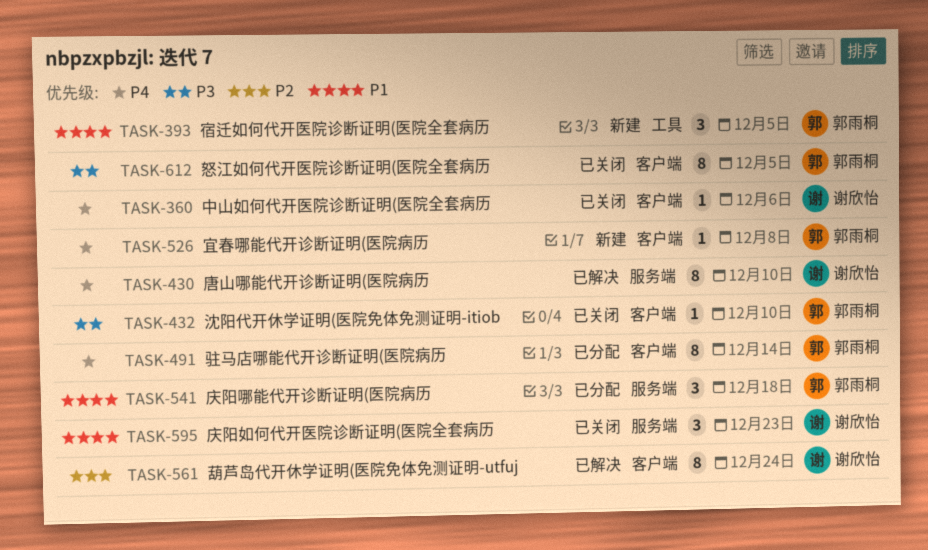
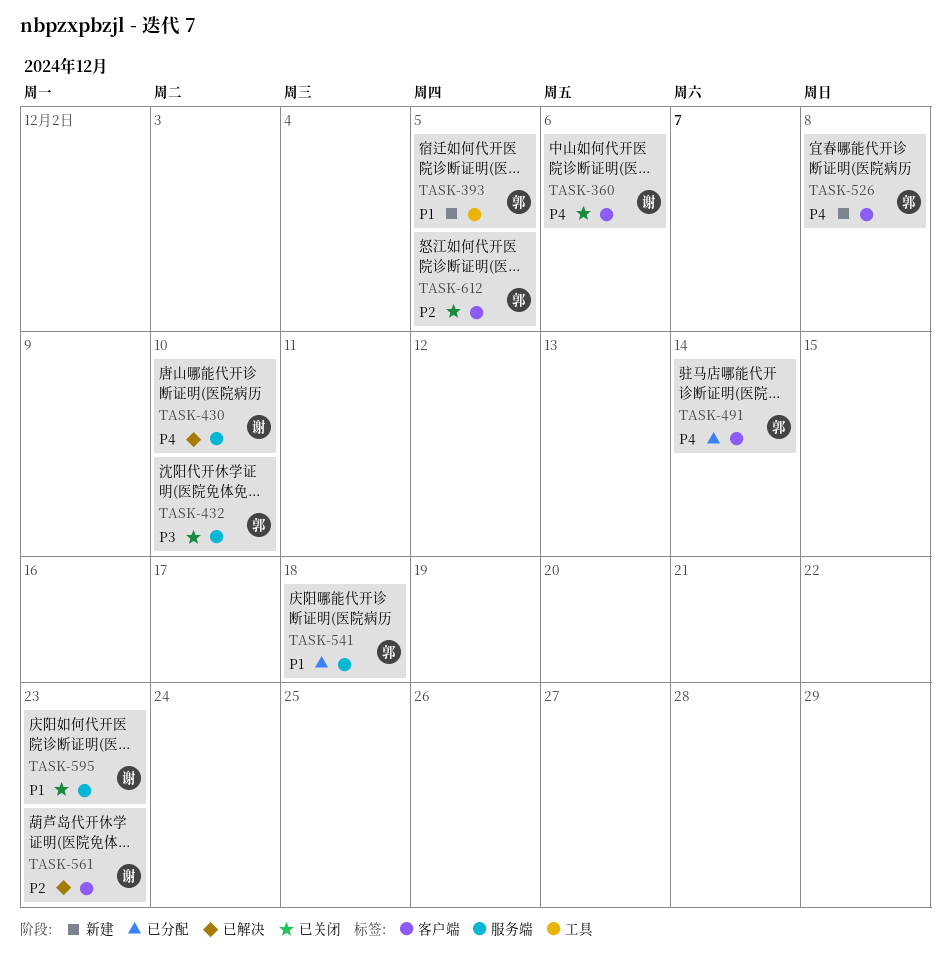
TASK-432, label: 客户端 -> 服务端
TASK-561, due: Dec 24 -> Dec 23
TASK-612, priority: P3 -> P2

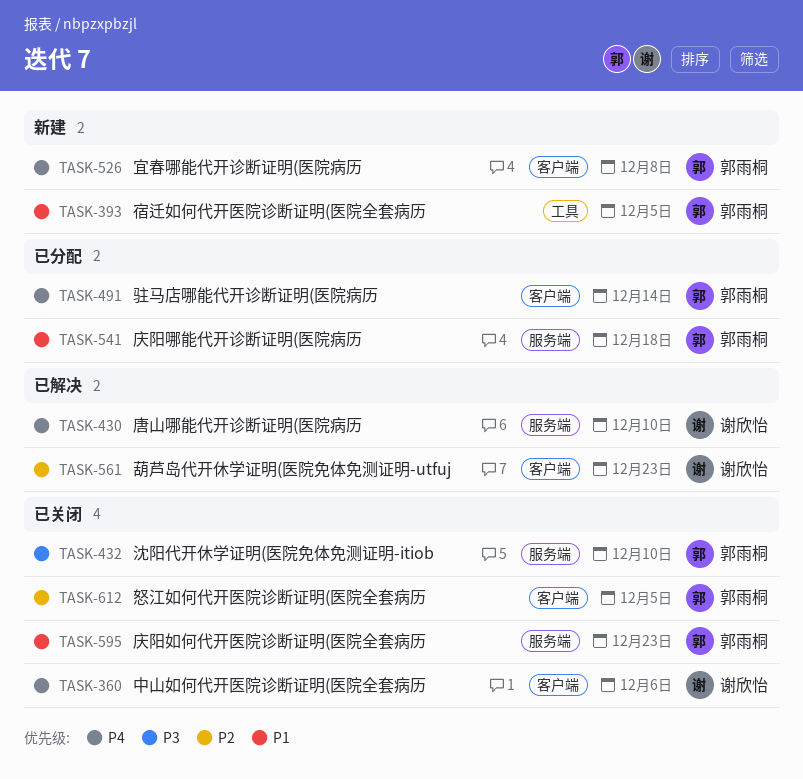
TASK-595, owner: 谢欣怡 -> 郭雨桐

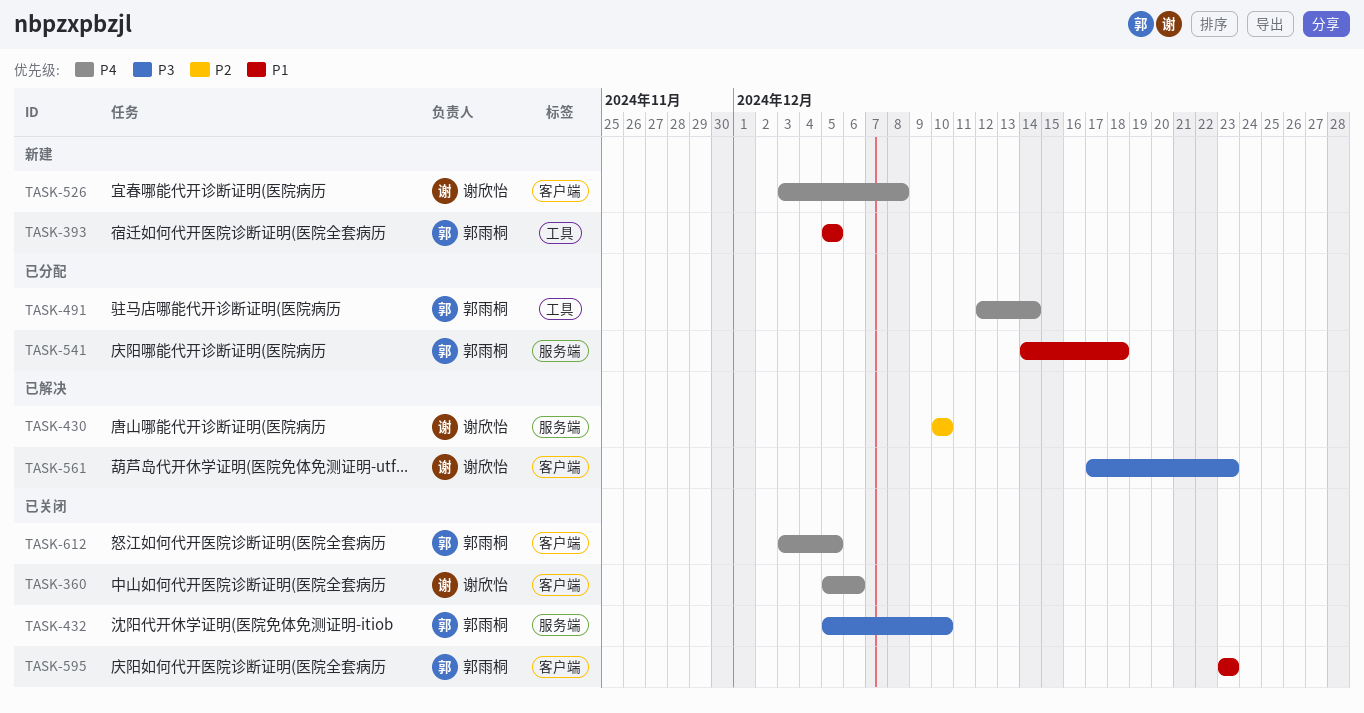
TASK-430, priority: P4 -> P2
TASK-491, label: 客户端 -> 工具
TASK-526, owner: 郭雨桐 -> 谢欣怡
TASK-561, priority: P2 -> P3
TASK-595, label: 服务端 -> 客户端
TASK-612, priority: P2 -> P4

